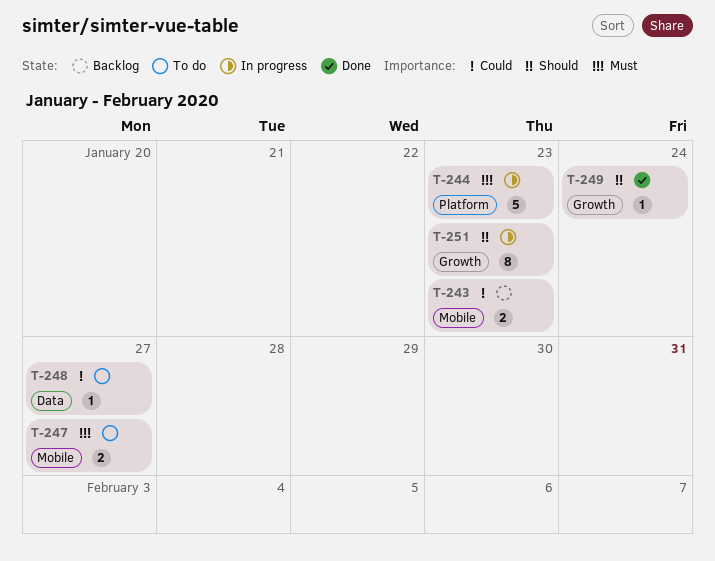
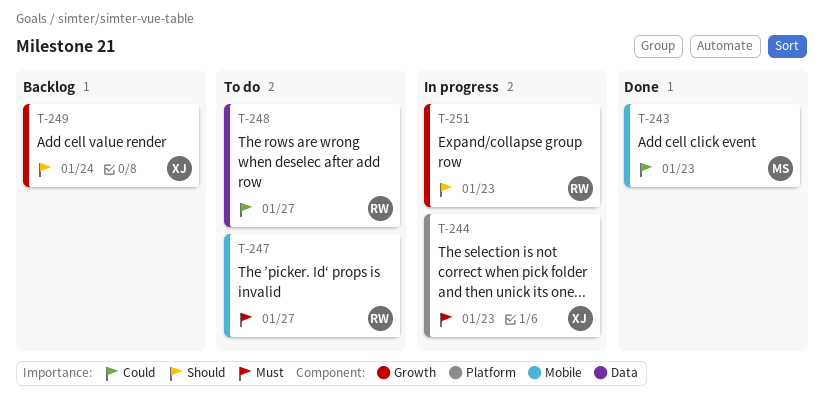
T-243, status: Backlog -> Done
T-249, status: Done -> Backlog

